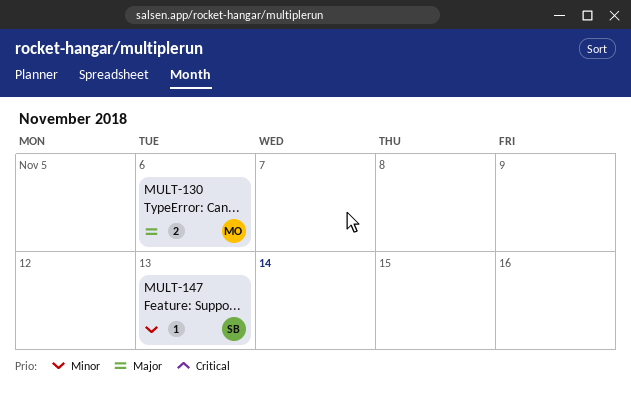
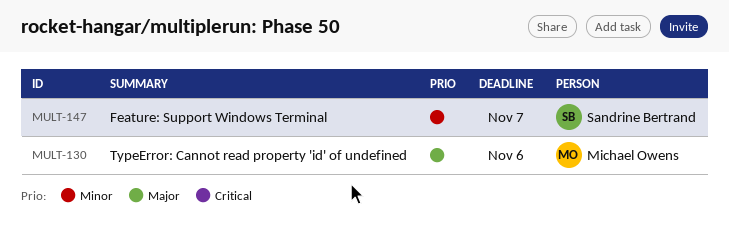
MULT-147, due: Nov 13 -> Nov 7

